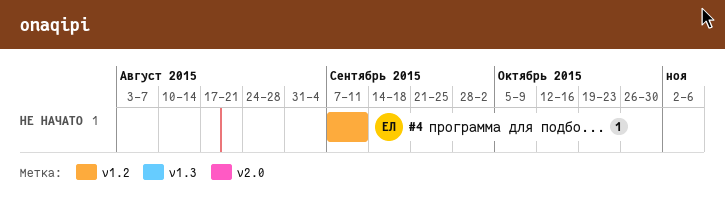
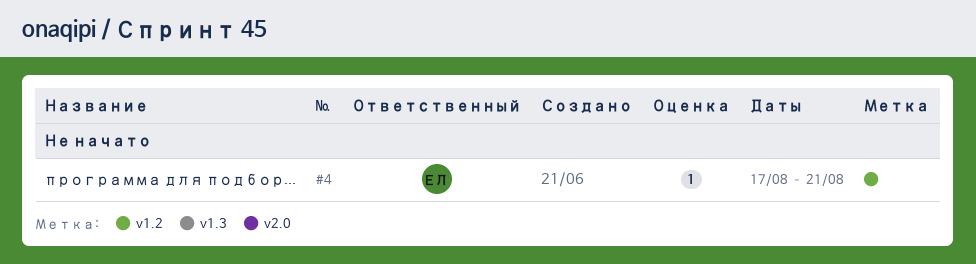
#4, start: Sep 7 -> Aug 17
#4, due: Sep 11 -> Aug 21

